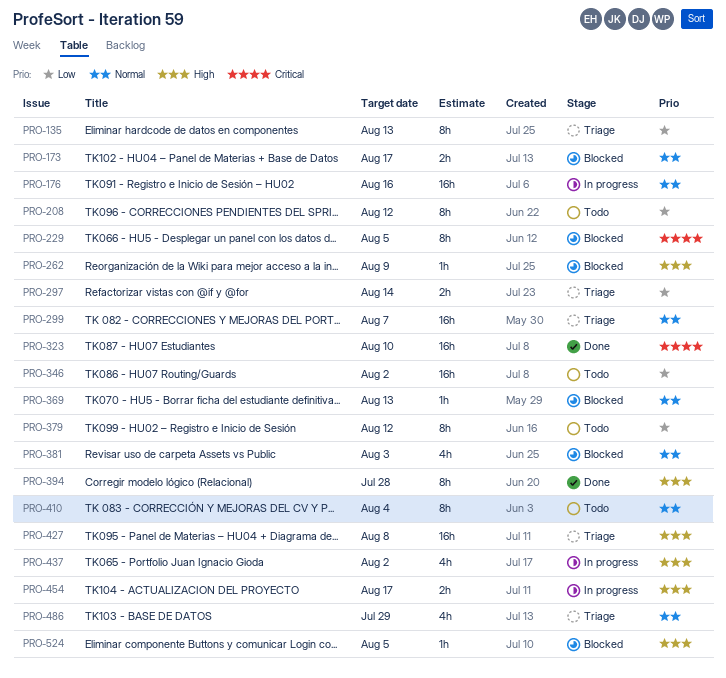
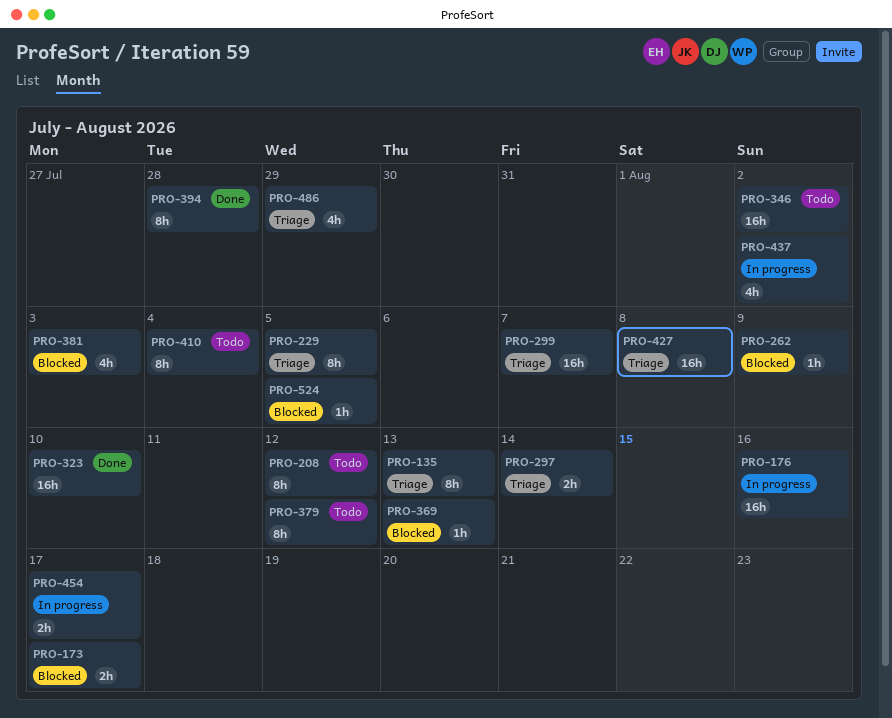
PRO-229, status: Blocked -> Triage

